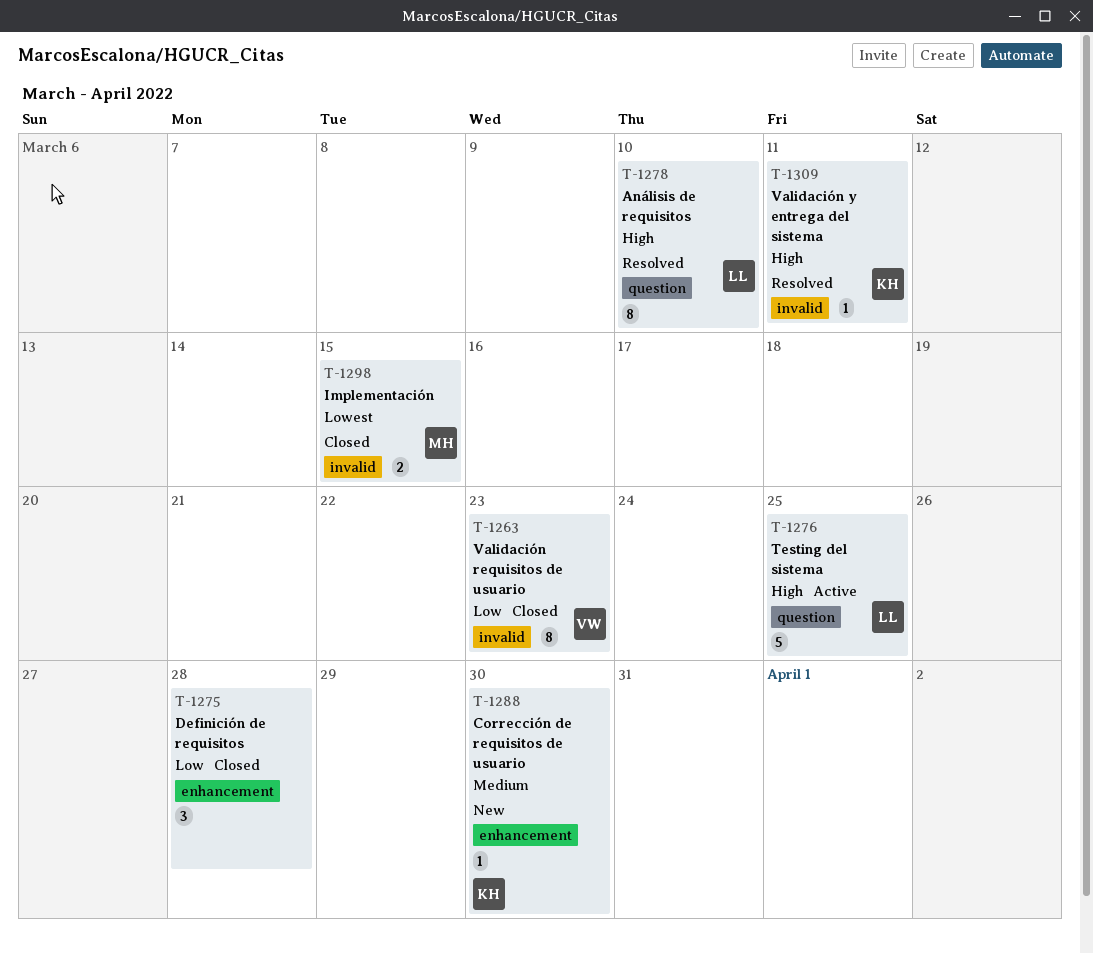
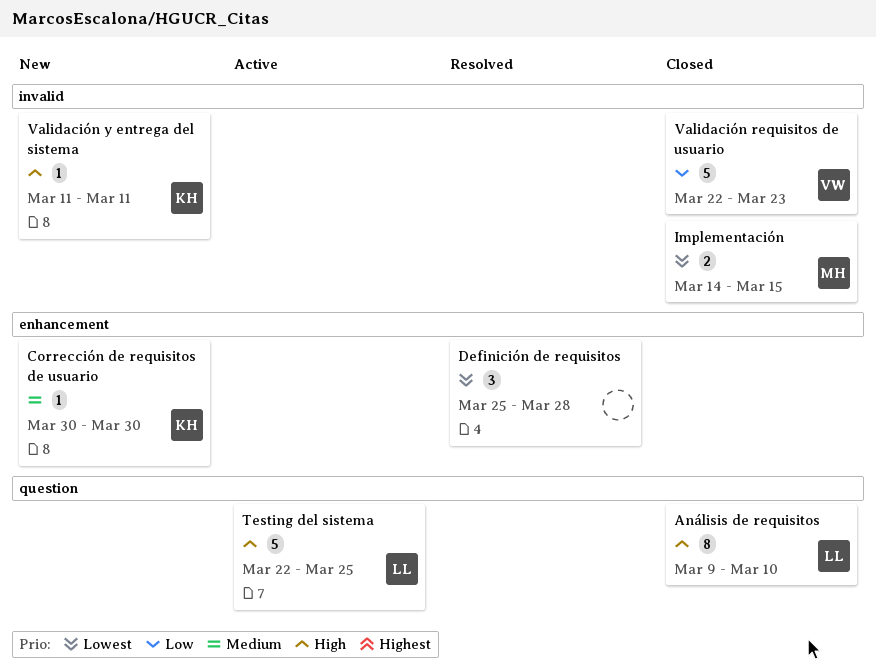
Análisis de requisitos, status: Resolved -> Closed
Definición de requisitos, status: Closed -> Resolved
Definición de requisitos, priority: Low -> Lowest
Validación requisitos de usuario, estimate: 8 -> 5
Validación y entrega del sistema, status: Resolved -> New

